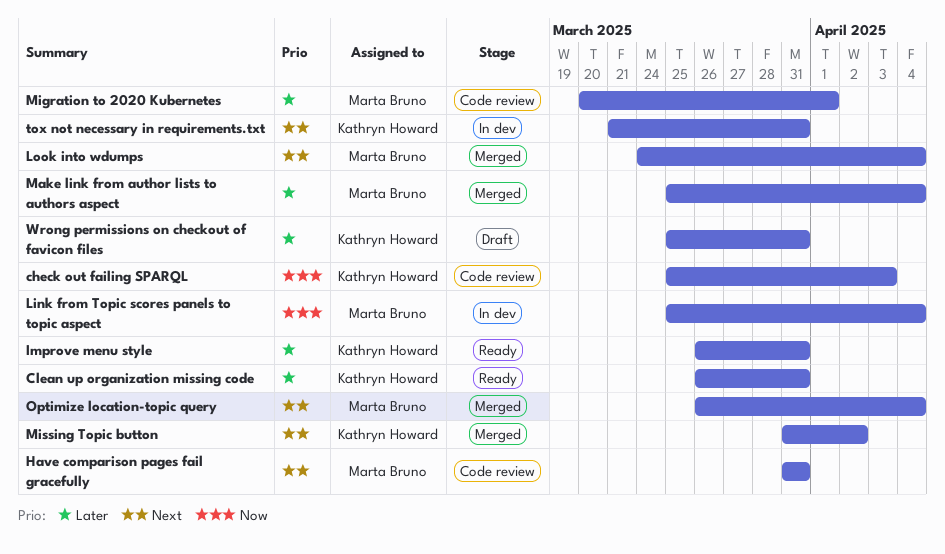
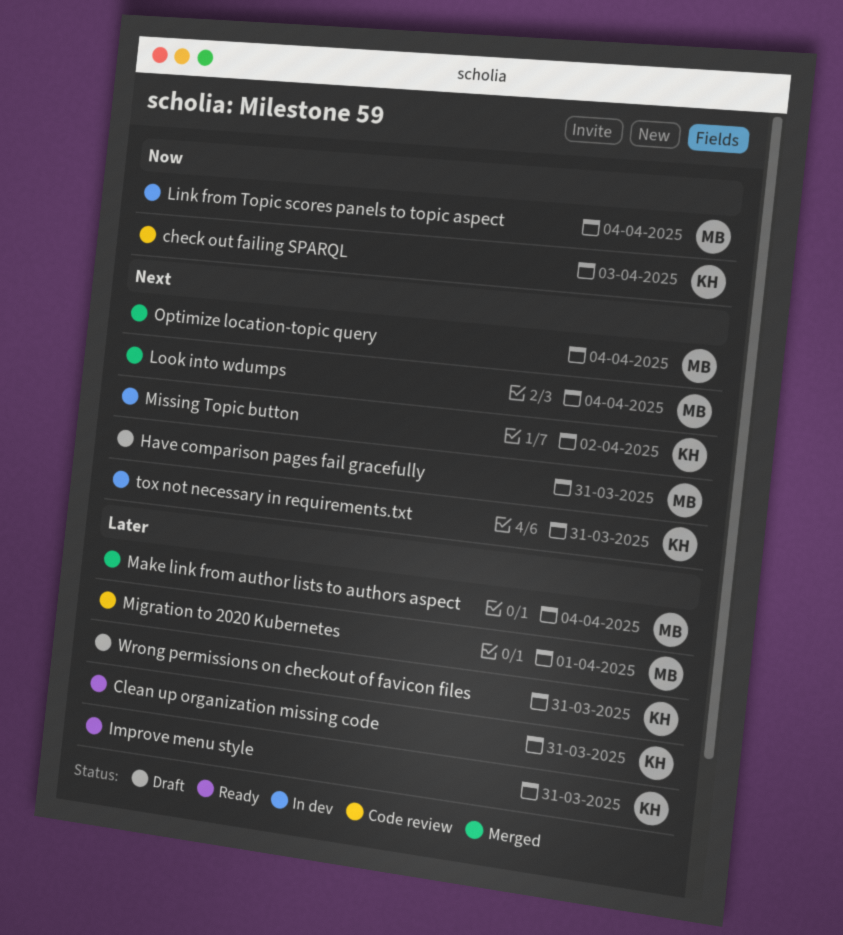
Have comparison pages fail gracefully, status: Code review -> Draft
Missing Topic button, status: Merged -> In dev

